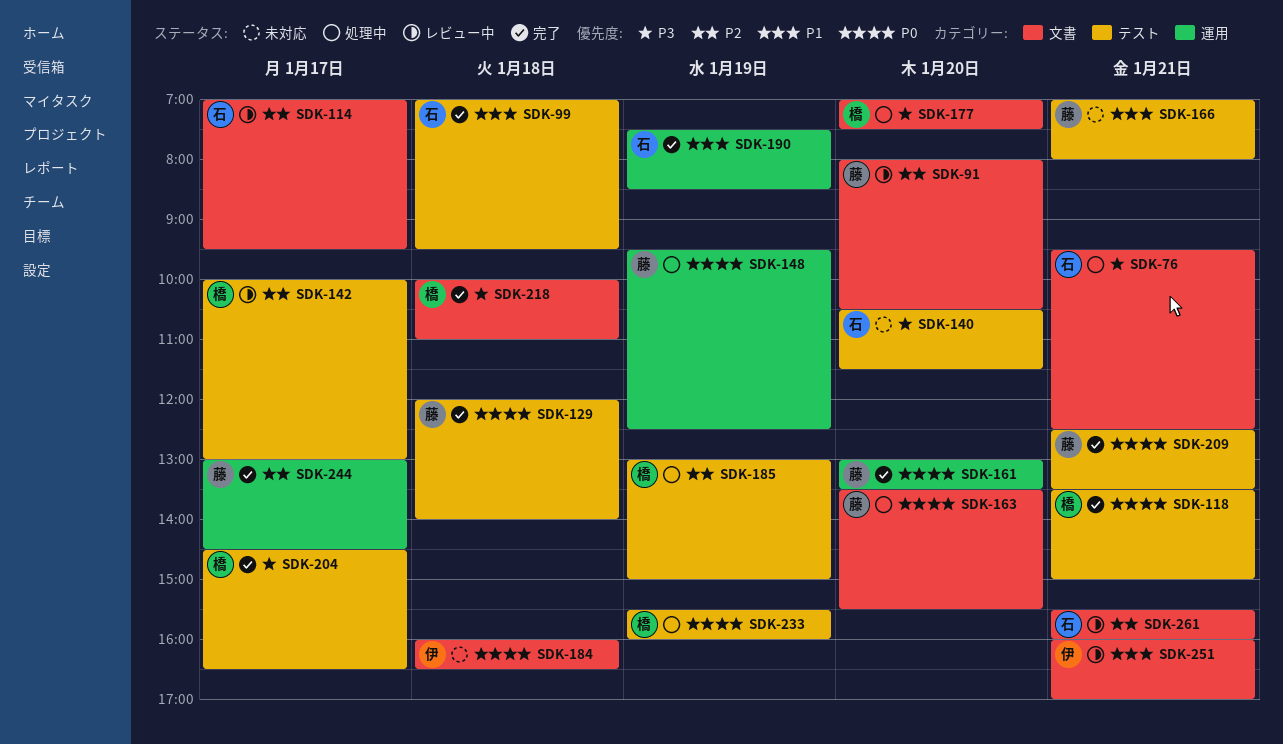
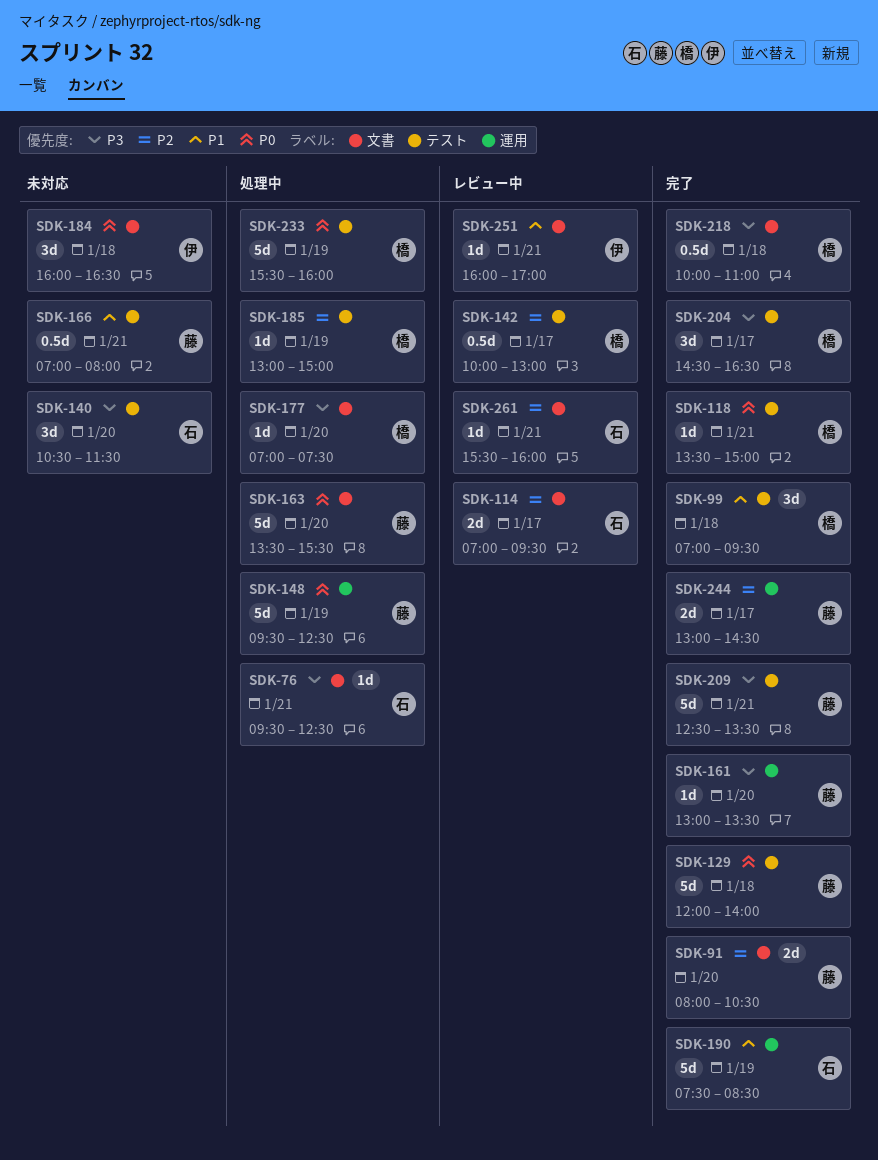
SDK-91, status: レビュー中 -> 完了
SDK-99, owner: 石 -> 橋
SDK-161, priority: P0 -> P3
SDK-209, priority: P0 -> P3

